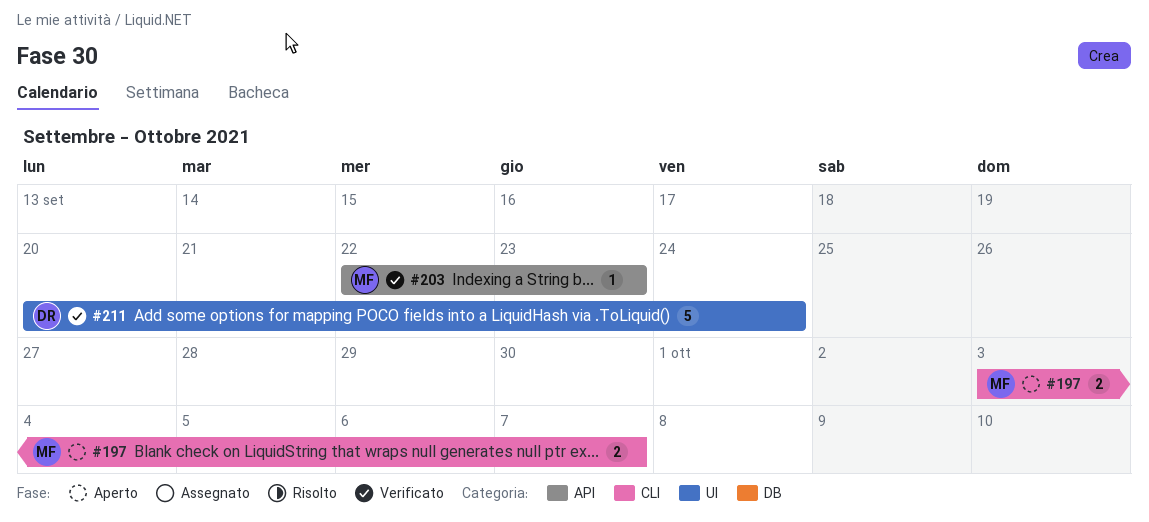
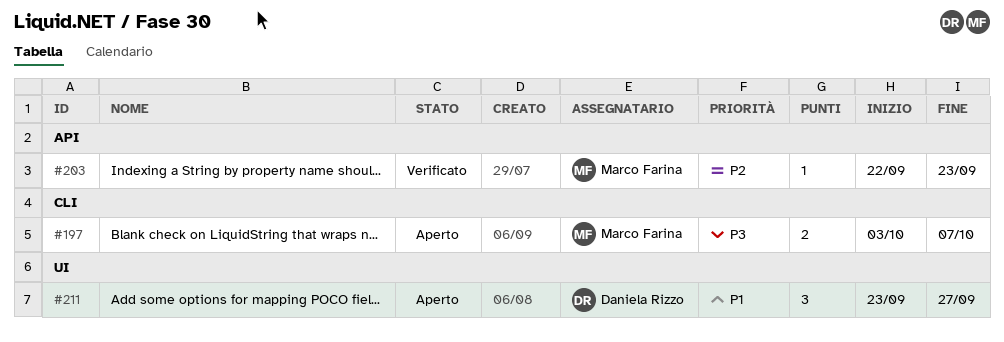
#211, status: Verificato -> Aperto
#211, estimate: 5 -> 3
#211, start: Sep 20 -> Sep 23
#211, due: Sep 24 -> Sep 27

